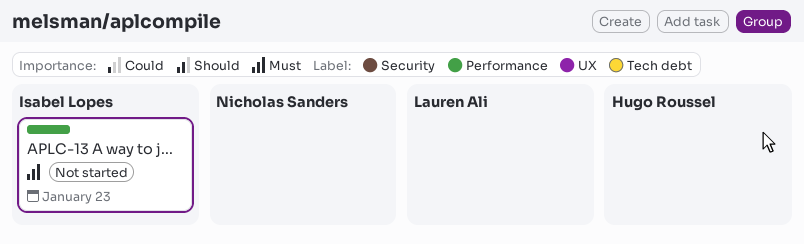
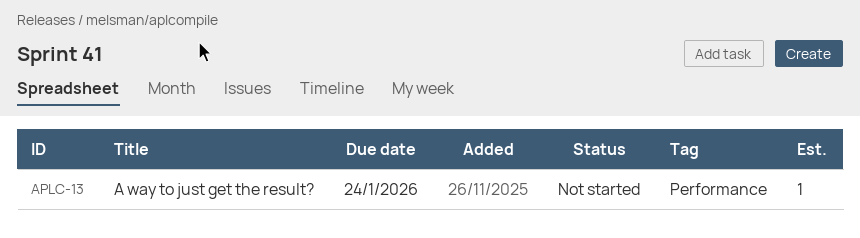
APLC-13, due: Jan 23 -> Jan 24

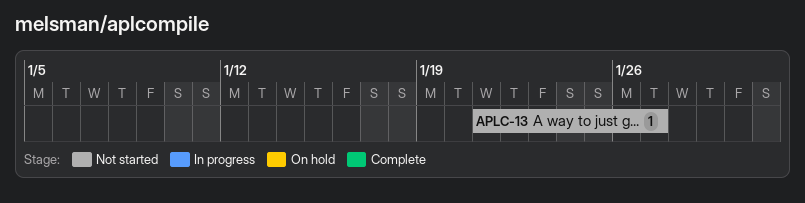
APLC-13, due: Jan 24 -> Jan 27

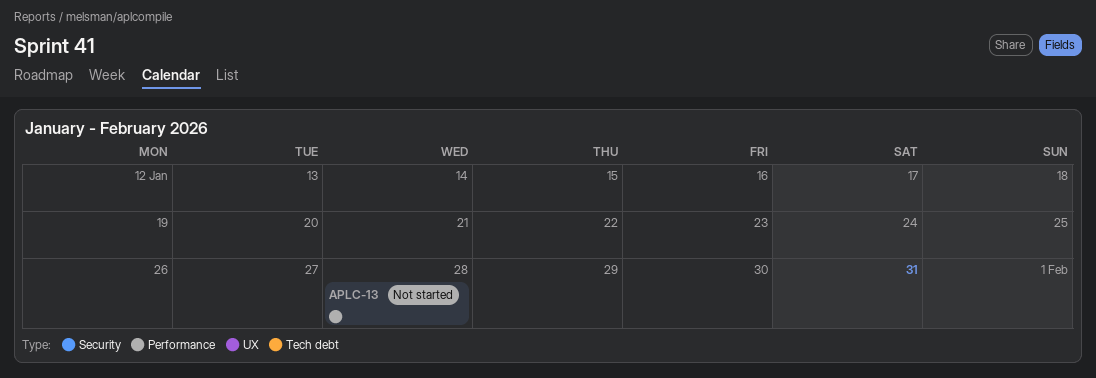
APLC-13, due: Jan 27 -> Jan 28

